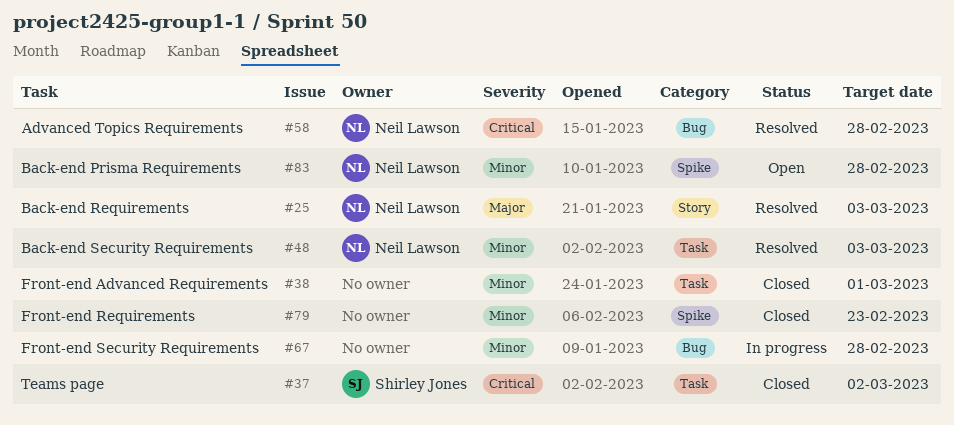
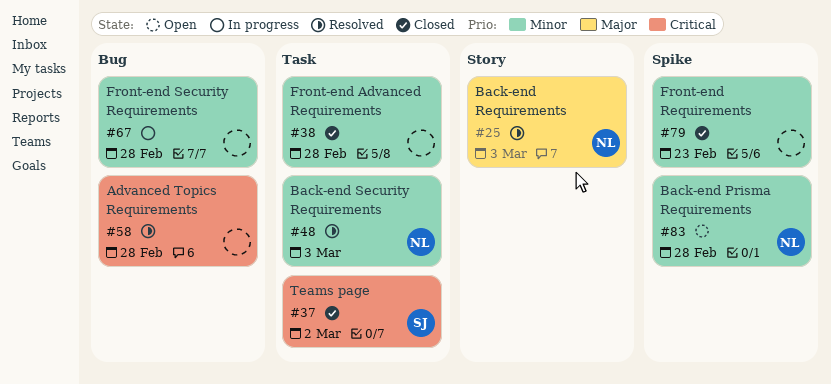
#38, due: Mar 1 -> Feb 28
#58, owner: Neil Lawson -> none

